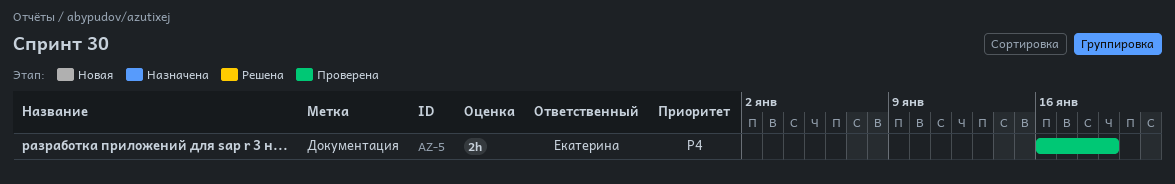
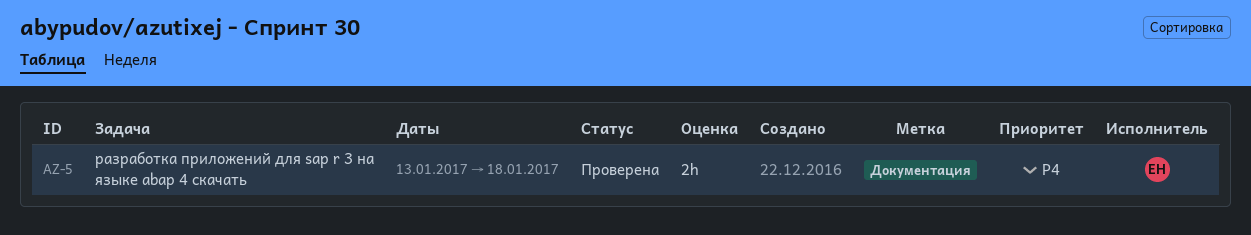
AZ-5, start: Jan 16 -> Jan 13
AZ-5, due: Jan 19 -> Jan 18

